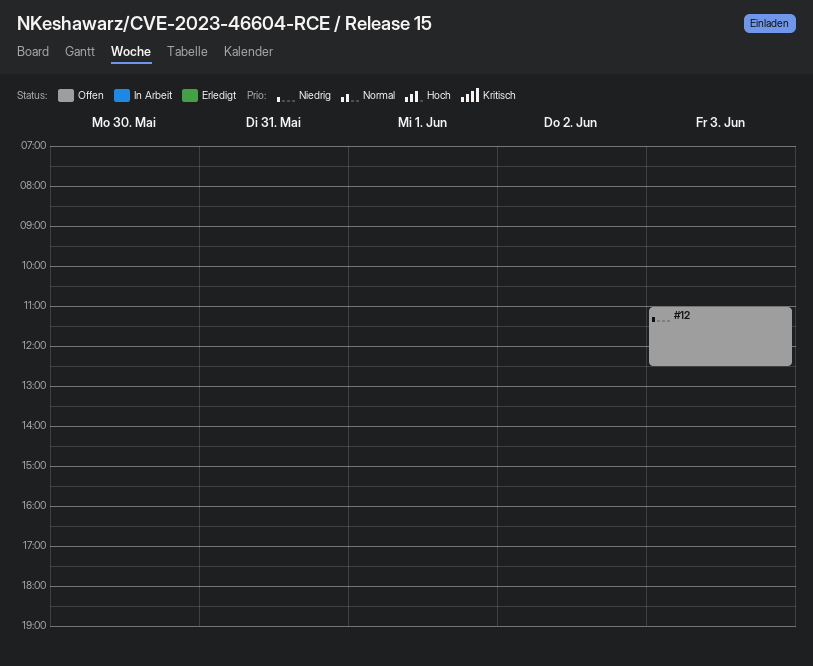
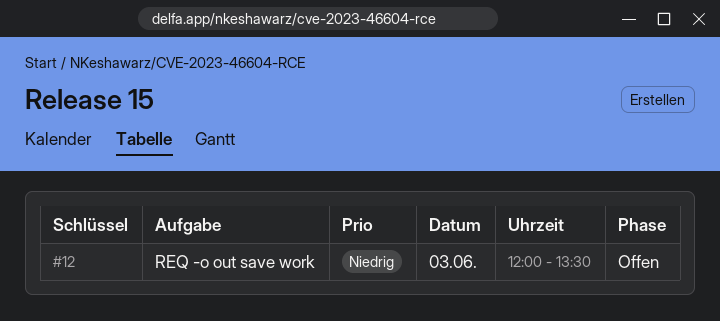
#12, begins: 11:00 -> 12:00
#12, ends: 12:30 -> 13:30

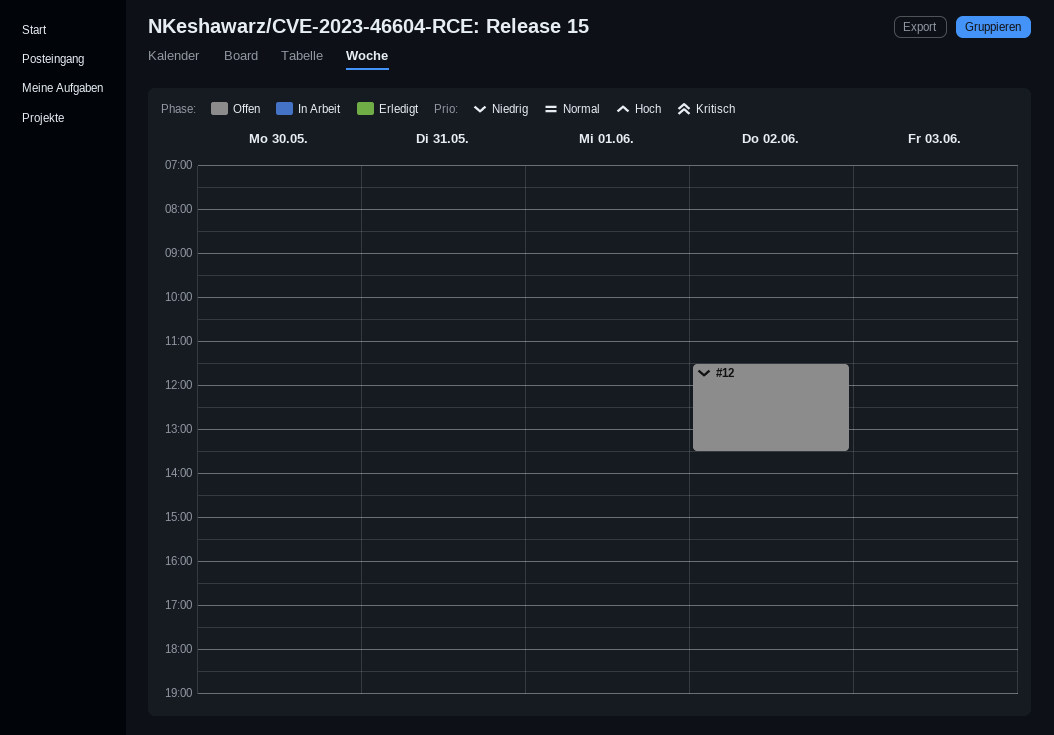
#12, day: Jun 3 -> Jun 2
#12, begins: 12:00 -> 11:30

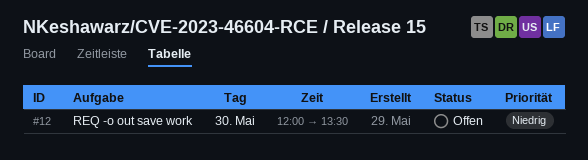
#12, day: Jun 2 -> May 30
#12, begins: 11:30 -> 12:00

